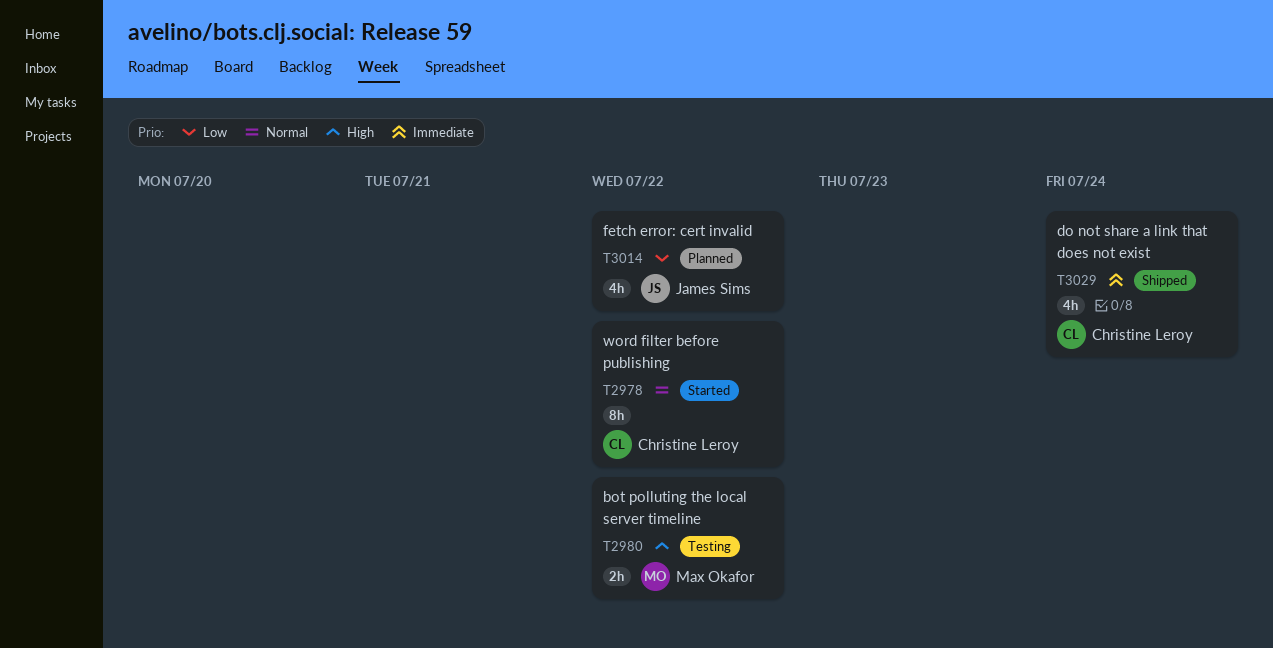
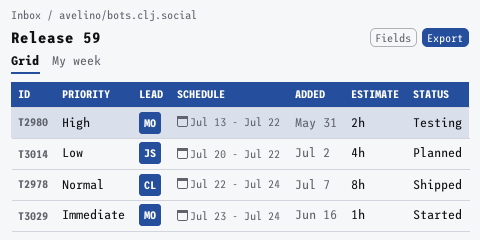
T2978, status: Started -> Shipped
T2978, due: Jul 22 -> Jul 24
T3029, status: Shipped -> Started
T3029, owner: Christine Leroy -> Max Okafor
T3029, estimate: 4h -> 1h

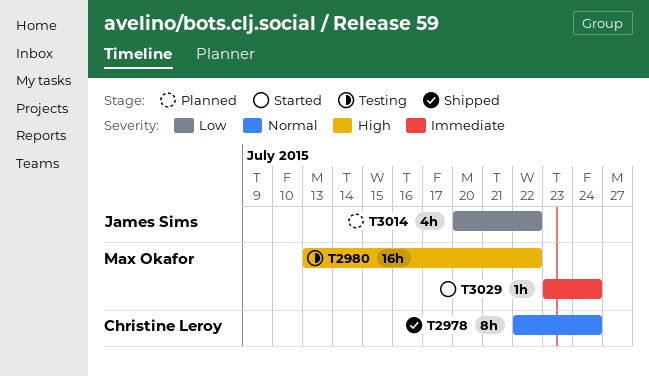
T2980, estimate: 2h -> 16h

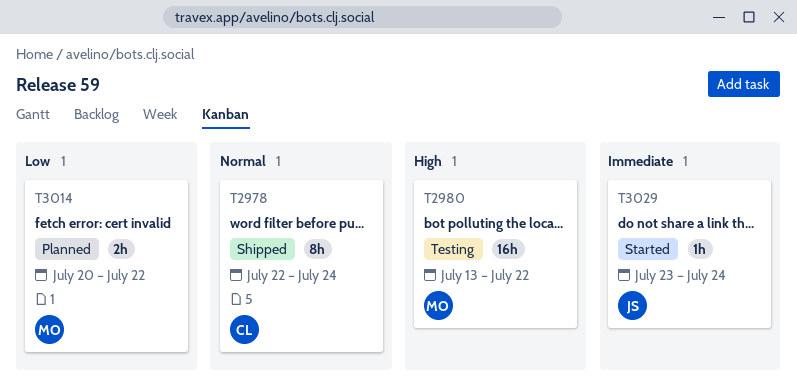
T3014, owner: James Sims -> Max Okafor
T3014, estimate: 4h -> 2h
T3029, owner: Max Okafor -> James Sims

